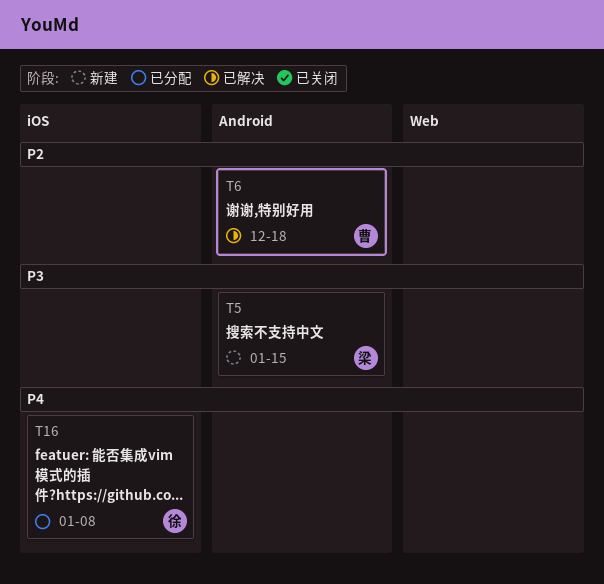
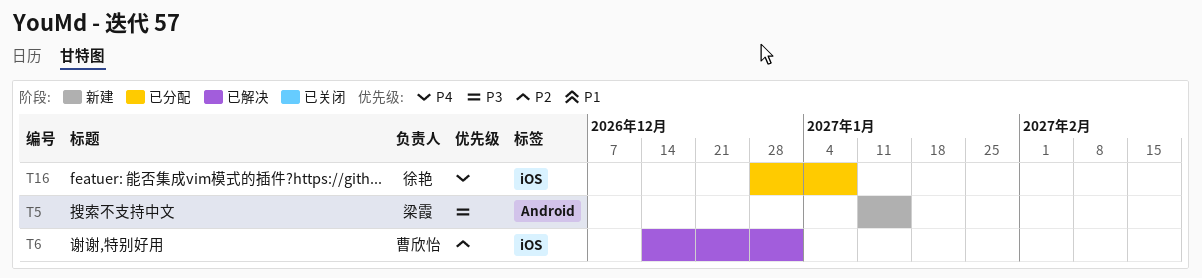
T6, label: Android -> iOS
T6, due: Dec 18 -> Jan 1

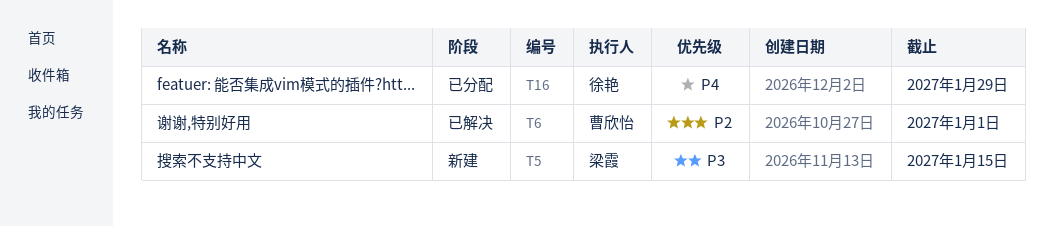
T16, due: Jan 8 -> Jan 29

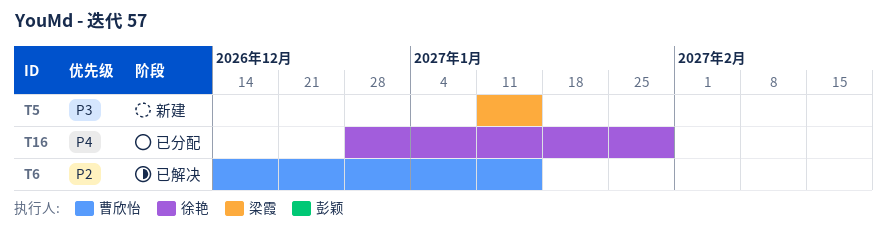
T6, due: Jan 1 -> Jan 15

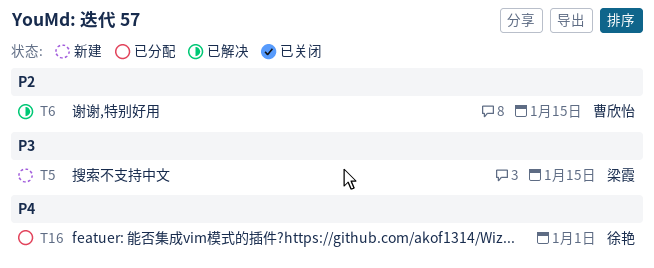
T16, due: Jan 29 -> Jan 1

